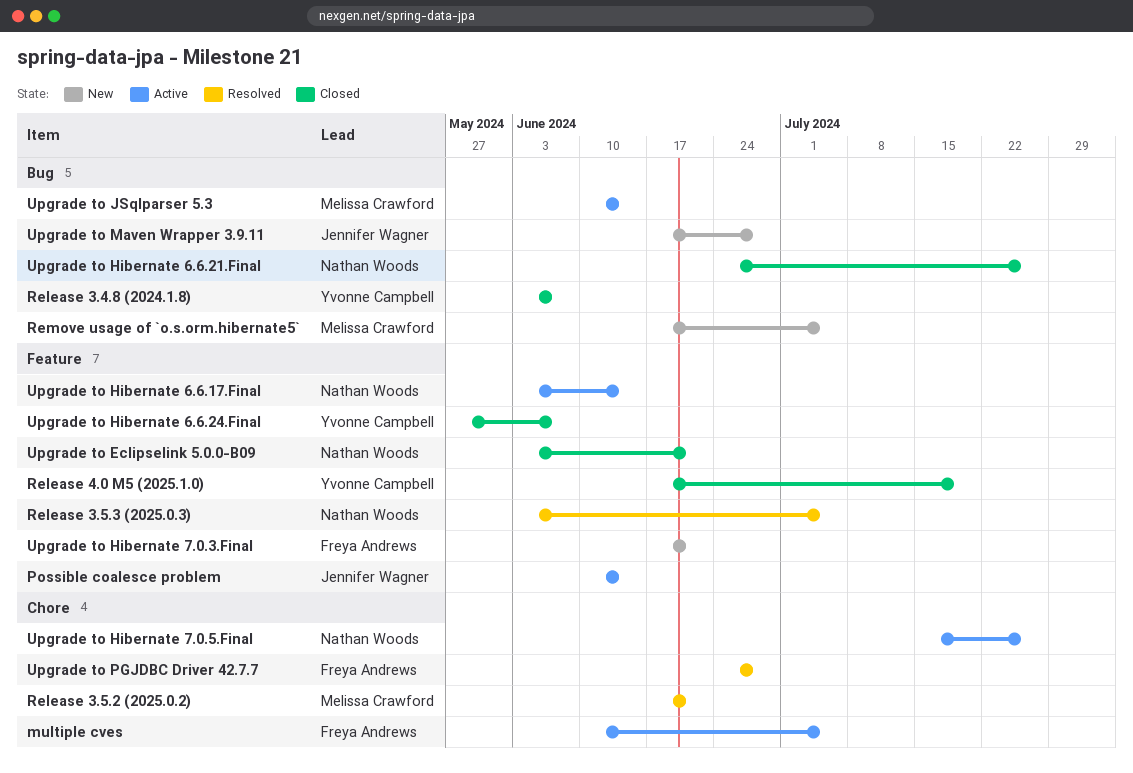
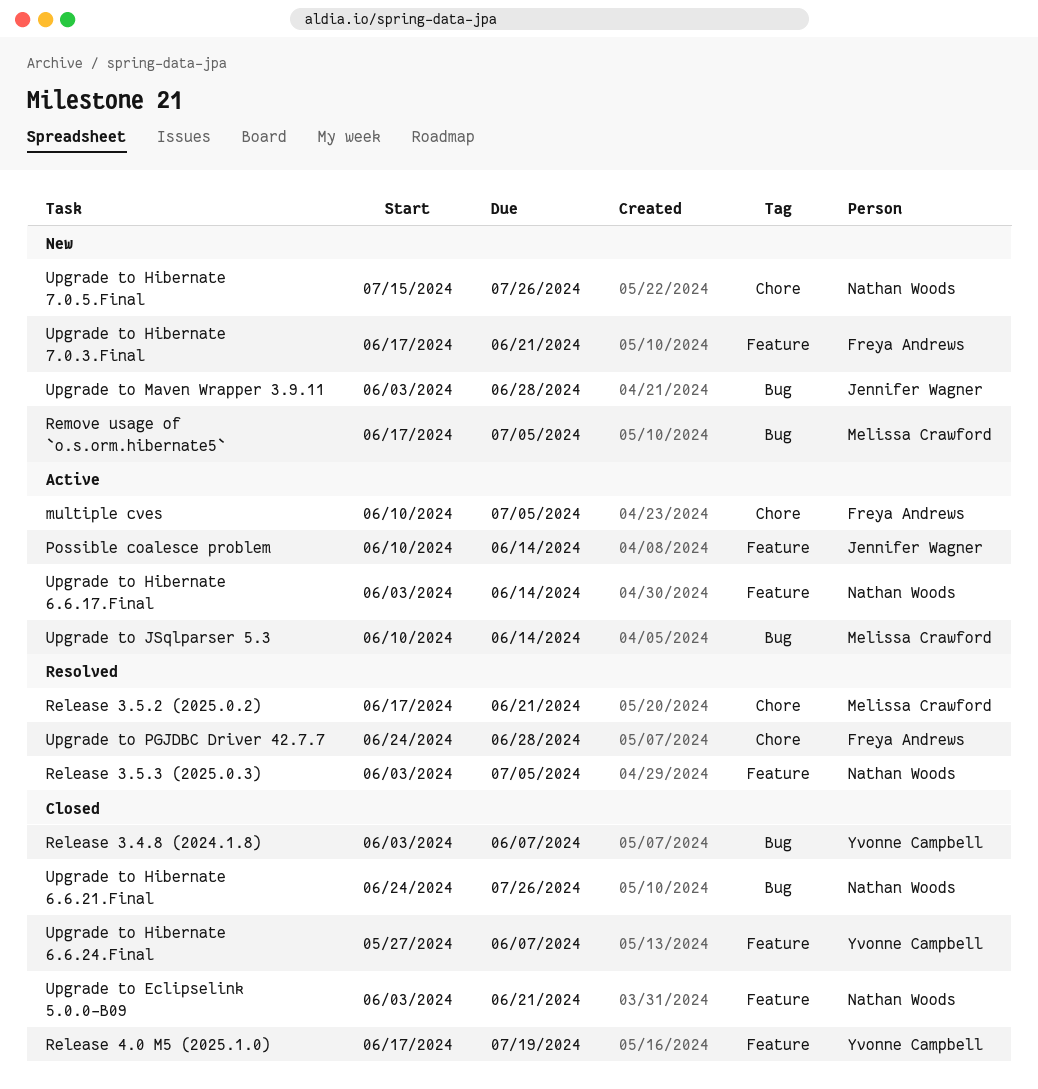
Upgrade to Hibernate 7.0.5.Final, status: Active -> New
Upgrade to Maven Wrapper 3.9.11, start: Jun 17 -> Jun 3

